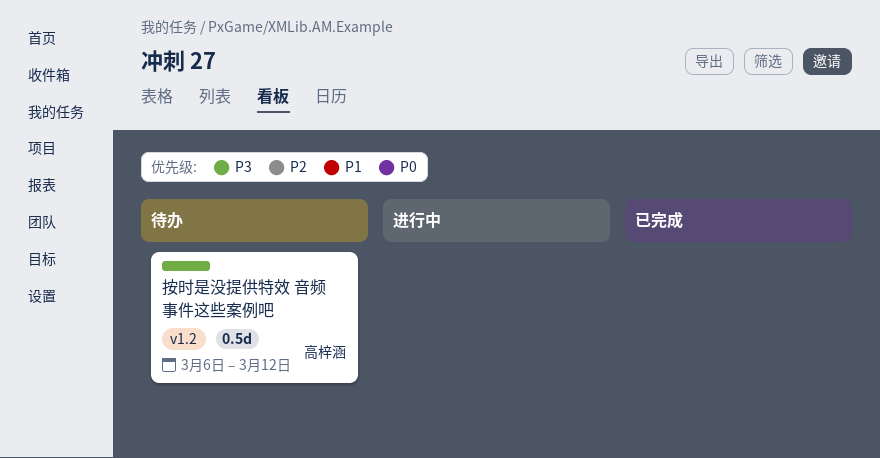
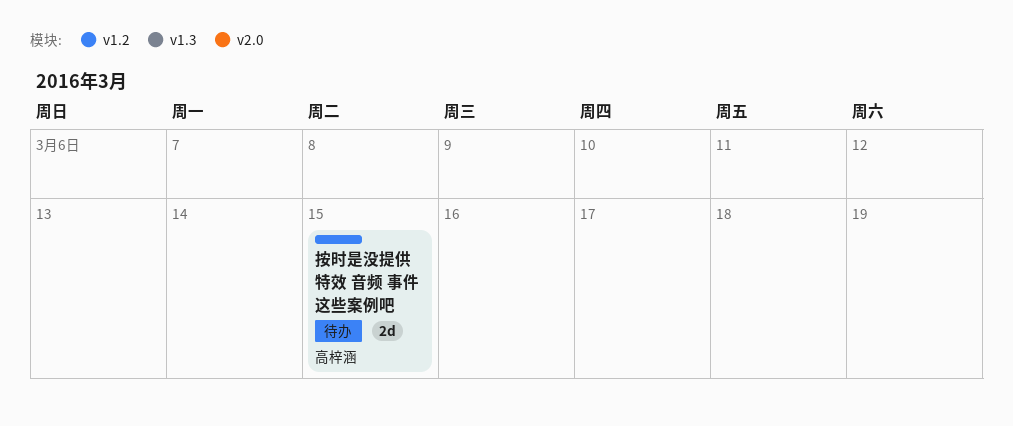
按时是没提供特效 音频 事件这些案例吧, estimate: 0.5d -> 2d
按时是没提供特效 音频 事件这些案例吧, due: Mar 12 -> Mar 15

